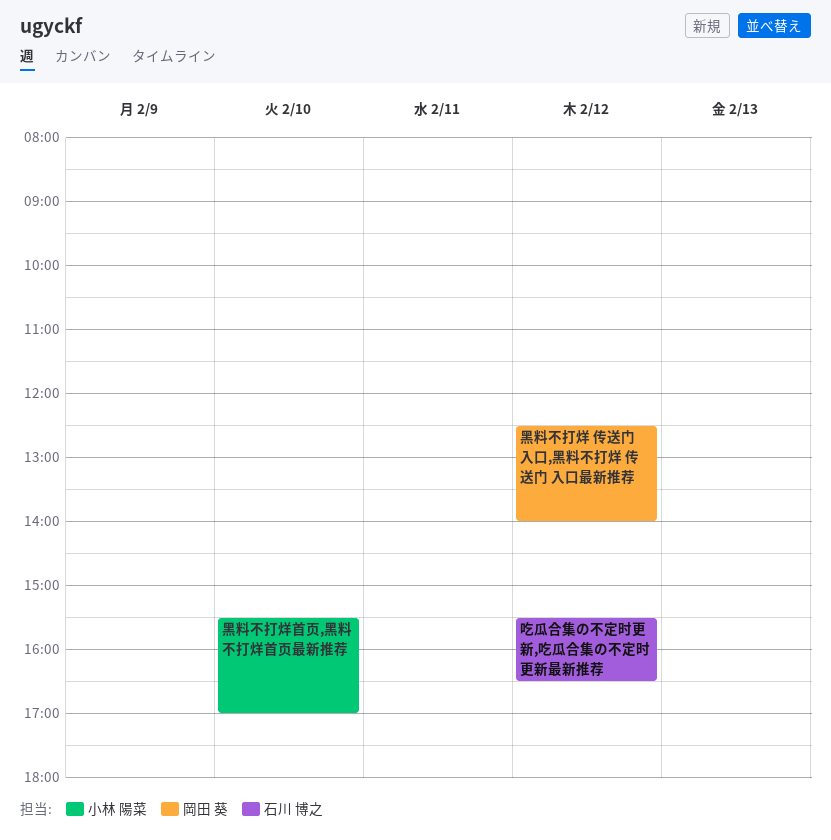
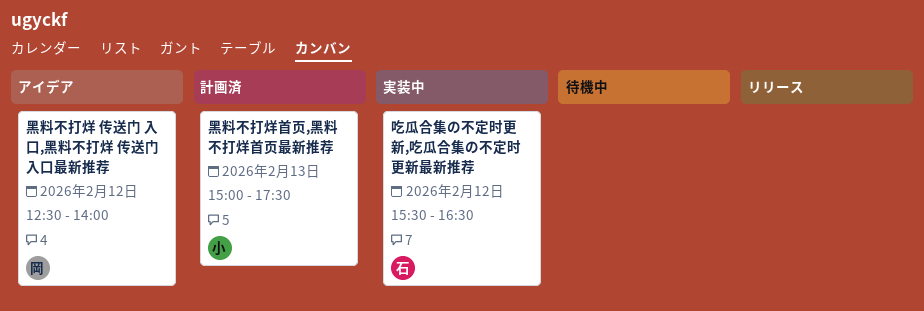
黑料不打烊首页,黑料不打烊首页最新推荐, day: Feb 10 -> Feb 13
黑料不打烊首页,黑料不打烊首页最新推荐, begins: 15:30 -> 15:00
黑料不打烊首页,黑料不打烊首页最新推荐, ends: 17:00 -> 17:30

